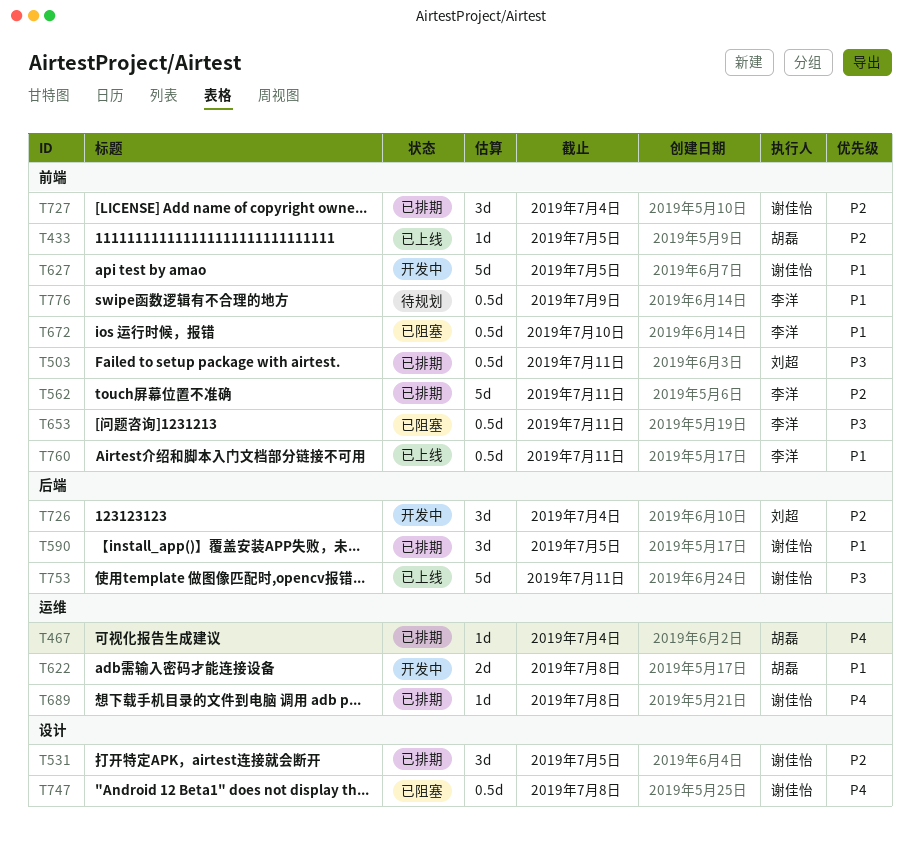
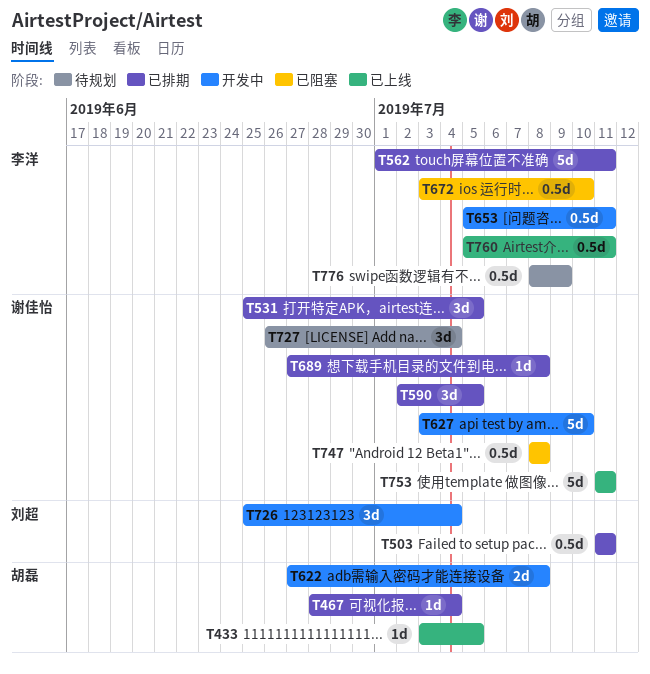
T627, due: Jul 5 -> Jul 10
T653, status: 已阻塞 -> 开发中
T727, status: 已排期 -> 待规划

